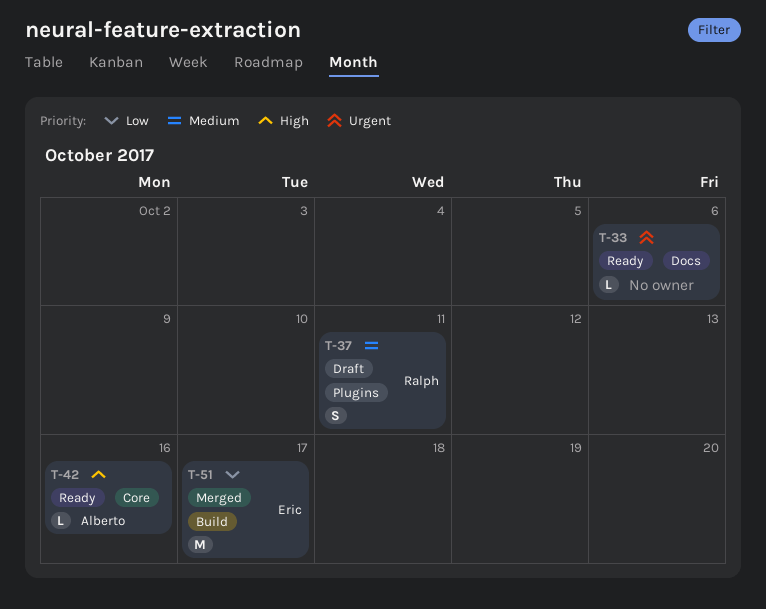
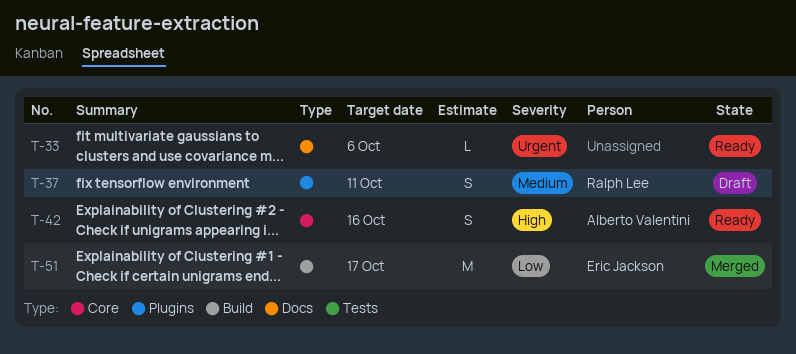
T-42, estimate: L -> S

